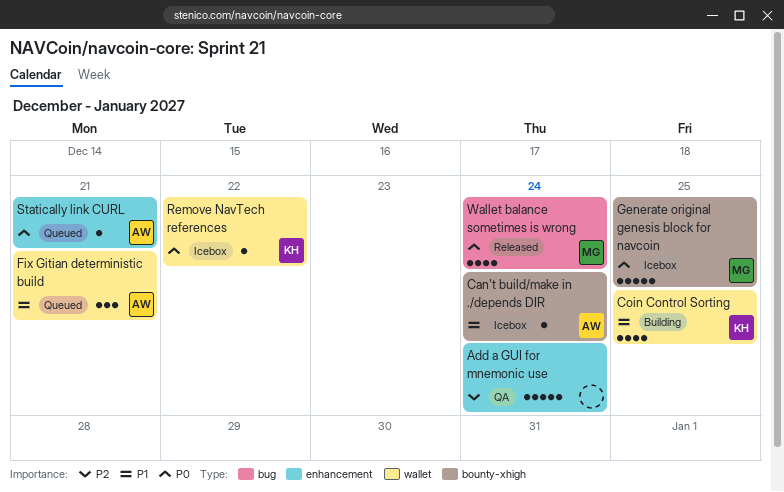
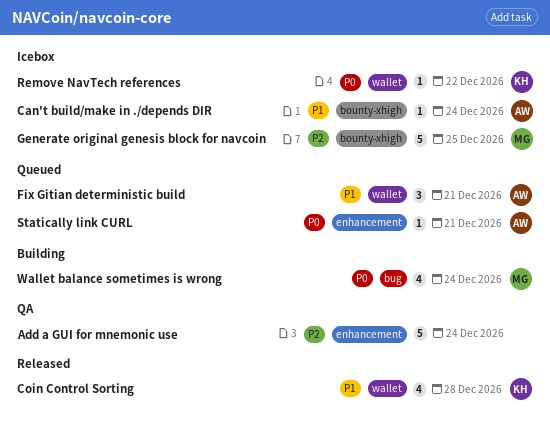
Coin Control Sorting, status: Building -> Released
Coin Control Sorting, due: Dec 25 -> Dec 28
Generate original genesis block for navcoin, priority: P0 -> P2
Wallet balance sometimes is wrong, status: Released -> Building

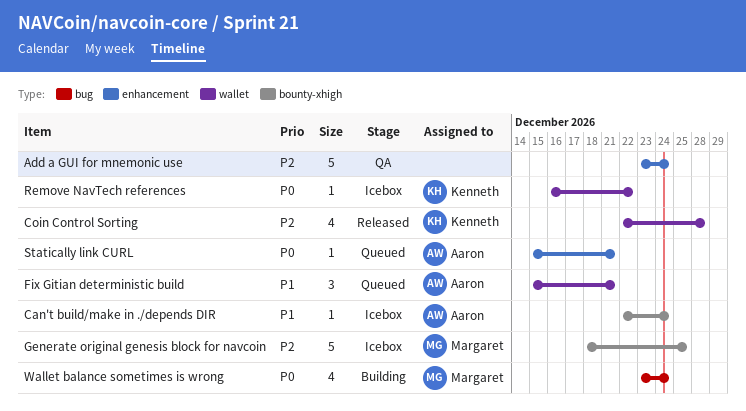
Coin Control Sorting, priority: P1 -> P2

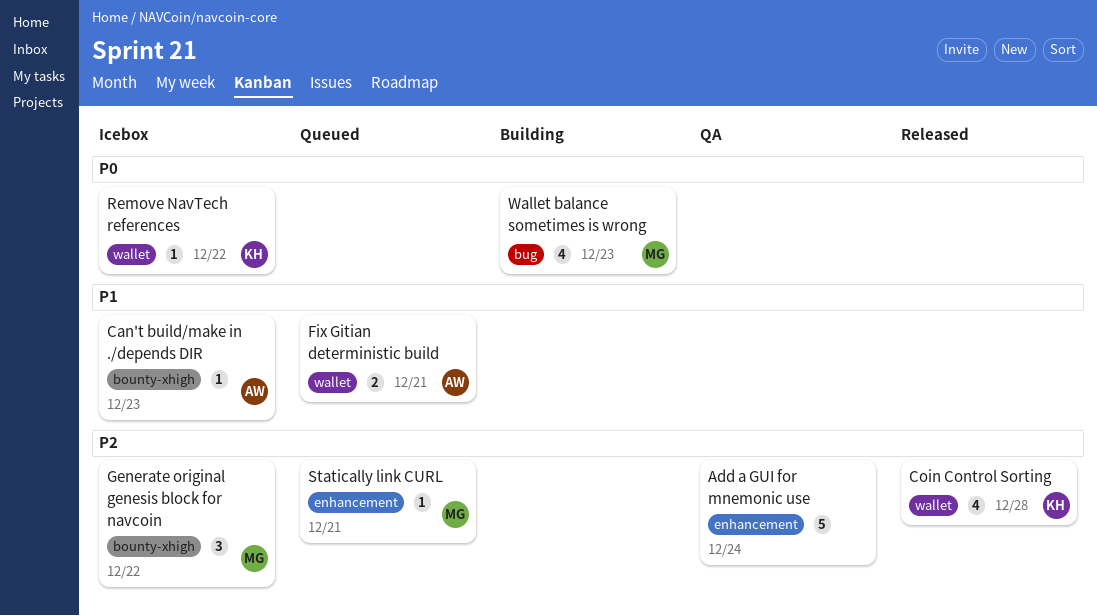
Can't build/make in ./depends DIR, due: Dec 24 -> Dec 23
Fix Gitian deterministic build, estimate: 3 -> 2
Generate original genesis block for navcoin, estimate: 5 -> 3
Generate original genesis block for navcoin, due: Dec 25 -> Dec 22
Statically link CURL, owner: Aaron -> Margaret
Statically link CURL, priority: P0 -> P2
Wallet balance sometimes is wrong, due: Dec 24 -> Dec 23

